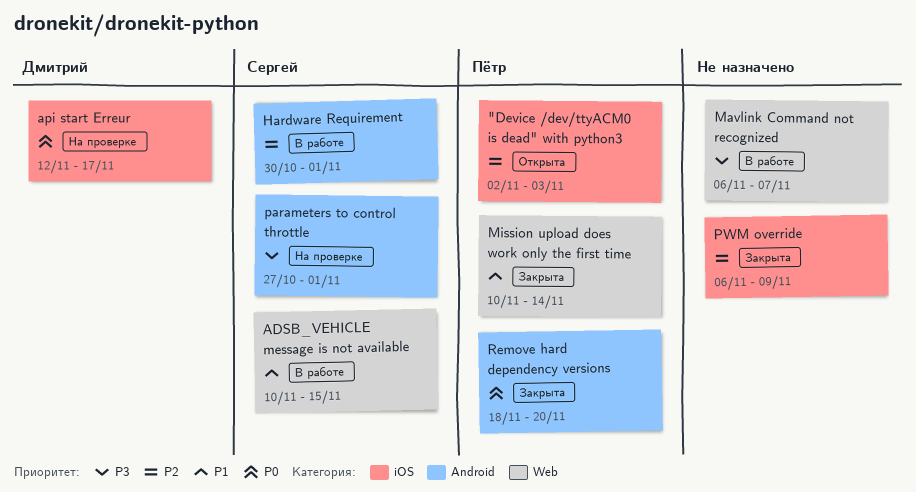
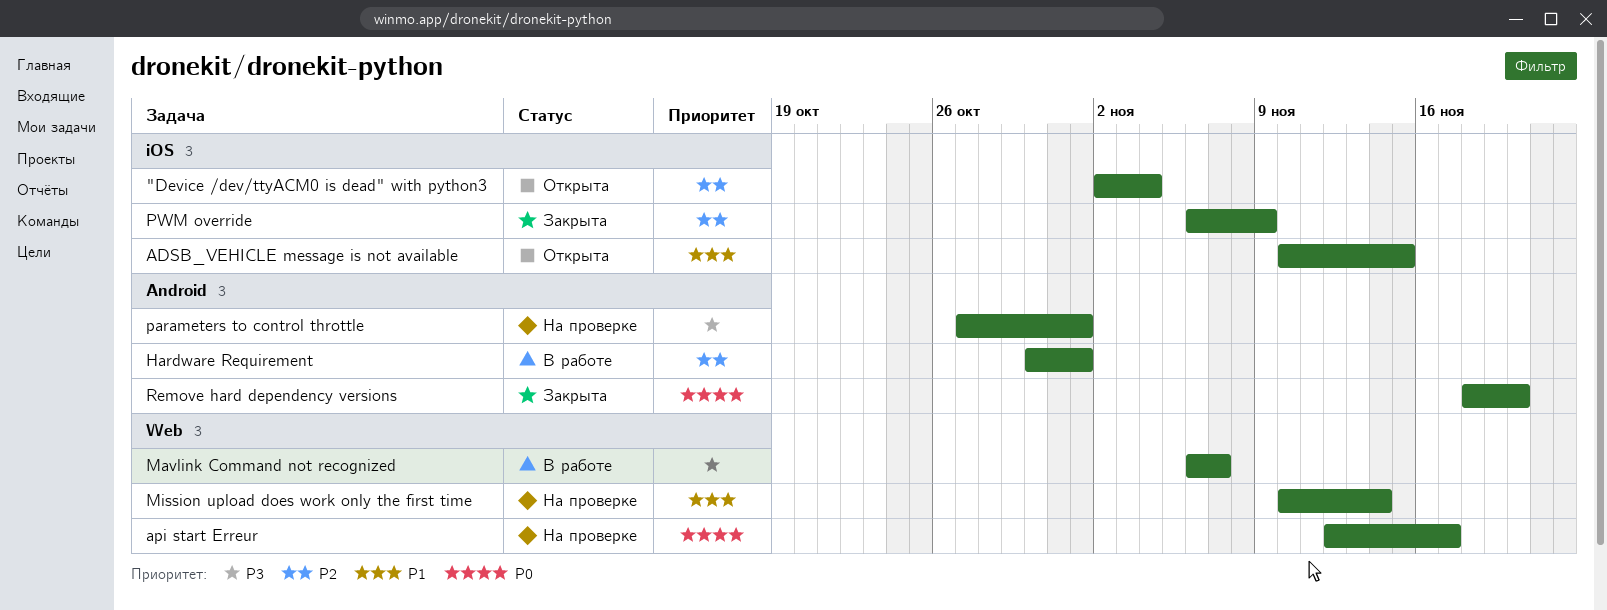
"Device /dev/ttyACM0 is dead" with python3, due: Nov 3 -> Nov 4
ADSB_VEHICLE message is not available, status: В работе -> Открыта
ADSB_VEHICLE message is not available, label: Web -> iOS
api start Erreur, label: iOS -> Web
Mission upload does work only the first time, status: Закрыта -> На проверке

